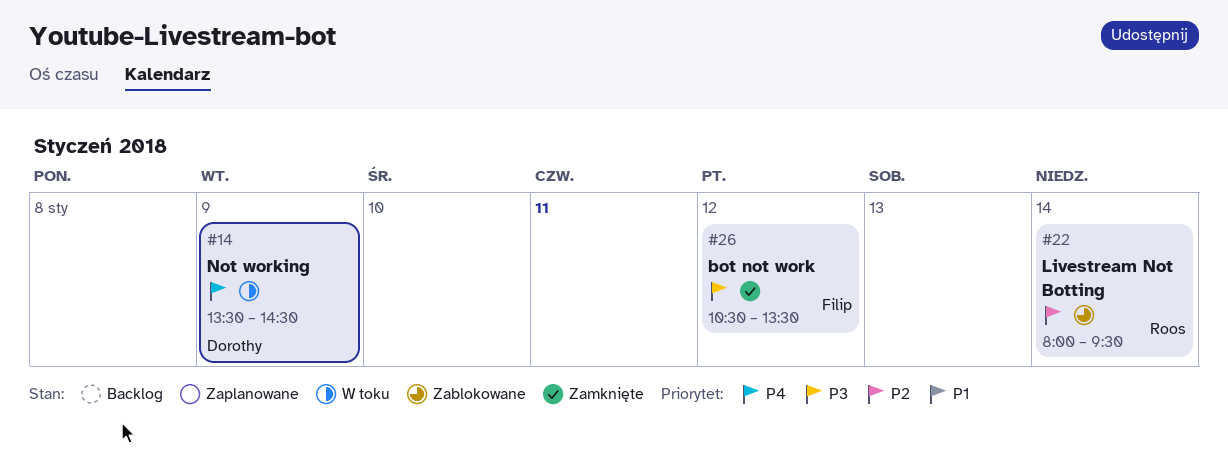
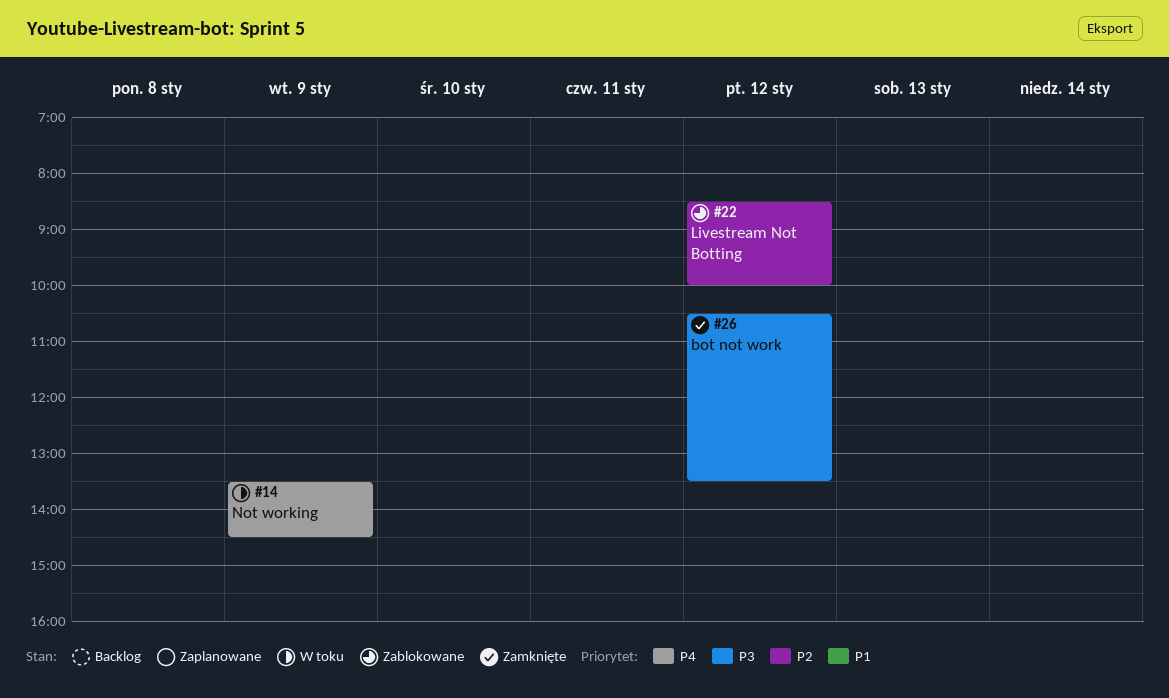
#22, day: Jan 14 -> Jan 12
#22, begins: 08:00 -> 08:30
#22, ends: 09:30 -> 10:00

